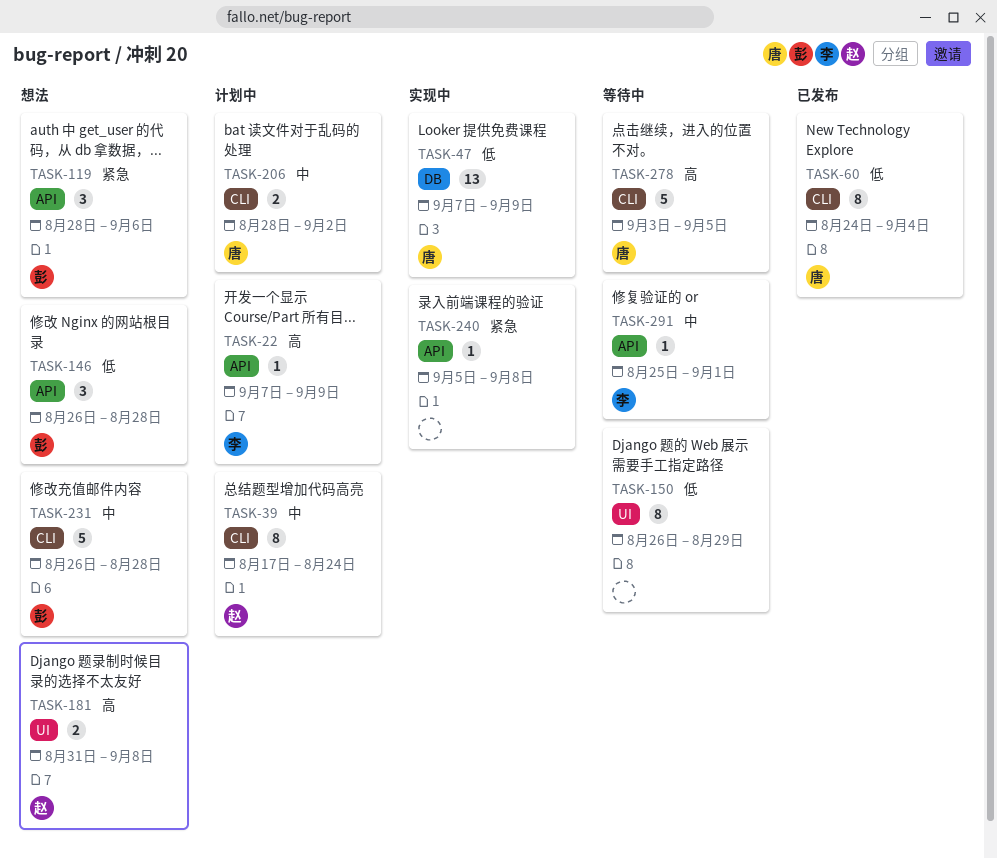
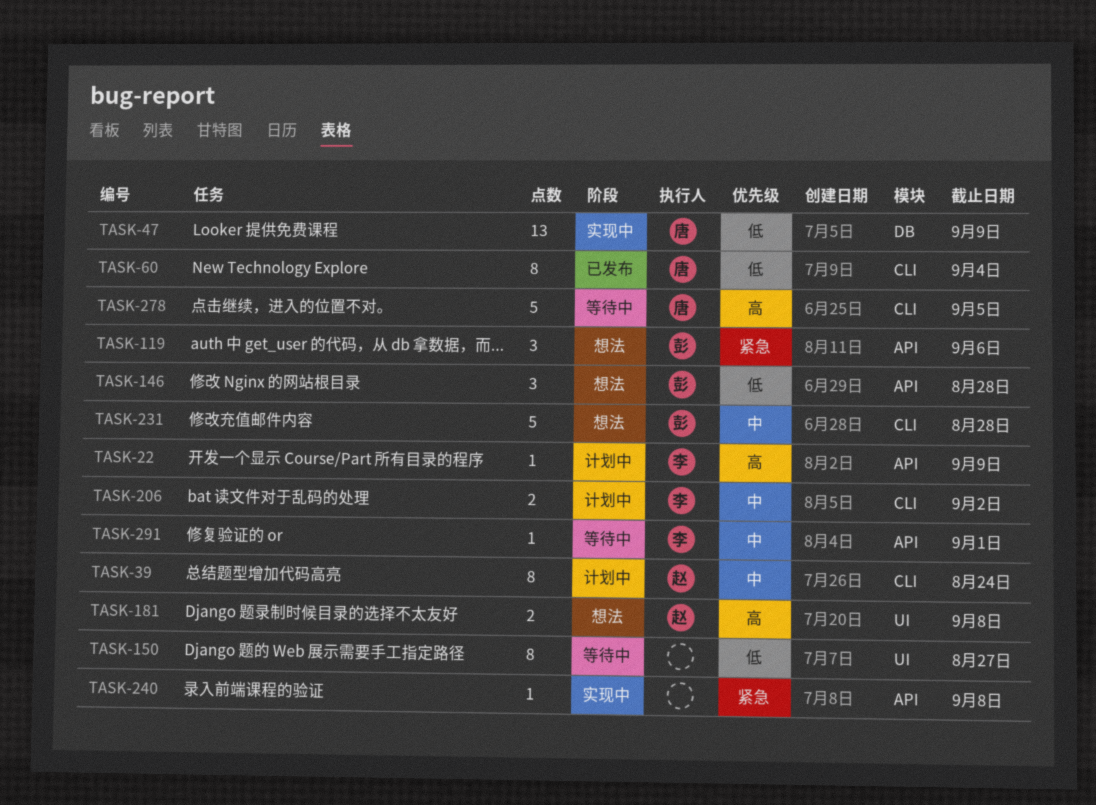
TASK-150, due: Aug 29 -> Aug 27
TASK-206, owner: 唐 -> 李

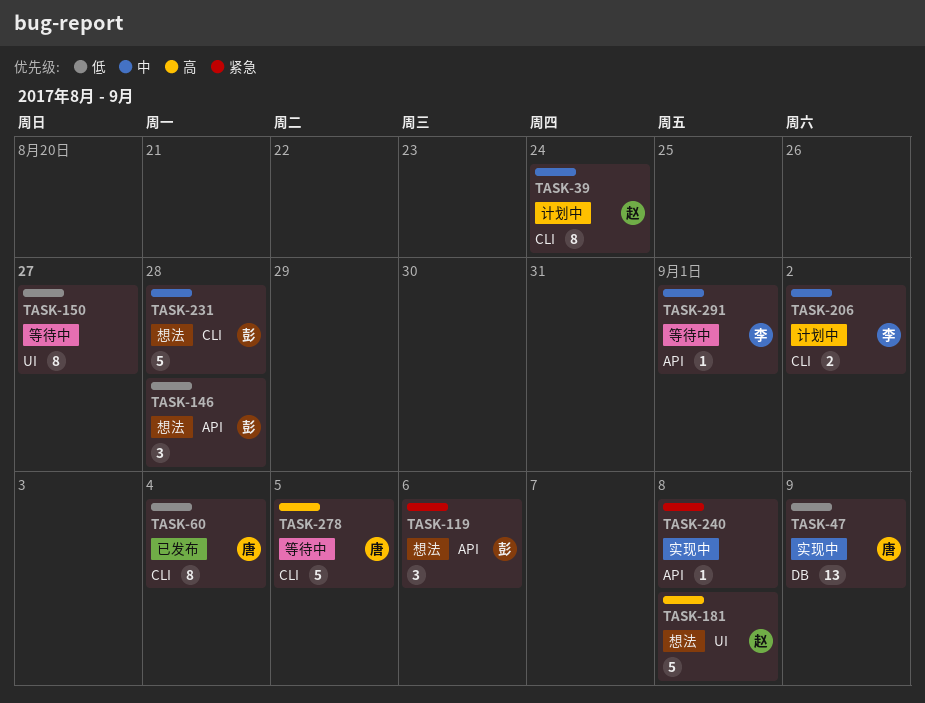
TASK-22: present -> none
TASK-181, estimate: 2 -> 5

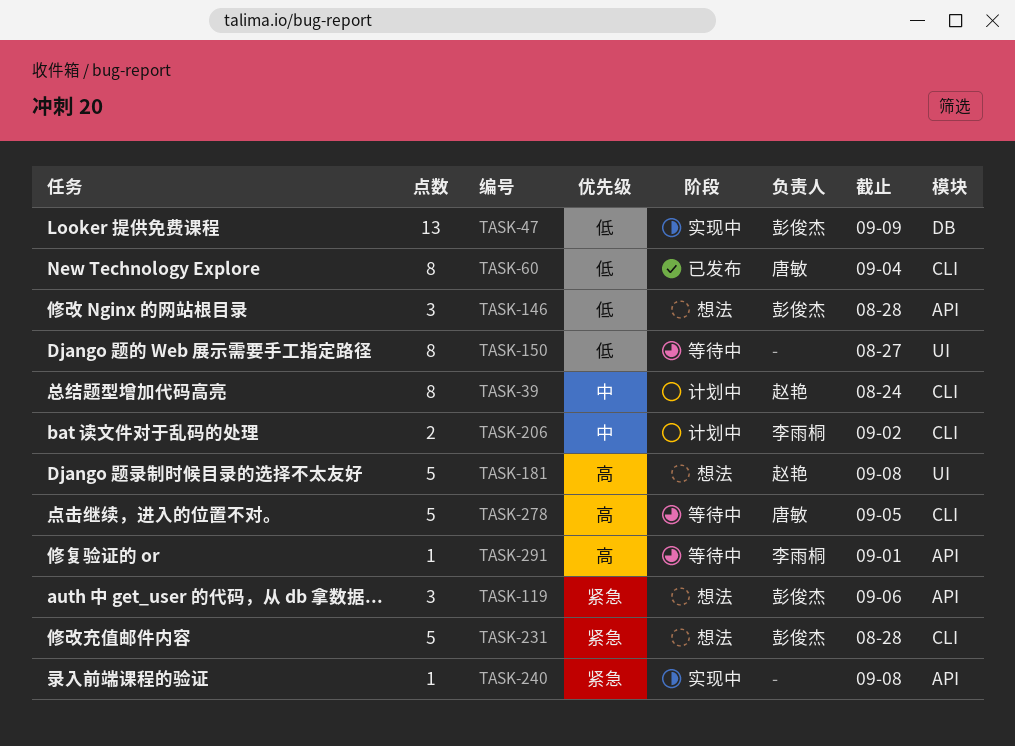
TASK-47, owner: 唐敏 -> 彭俊杰
TASK-231, priority: 中 -> 紧急
TASK-291, priority: 中 -> 高

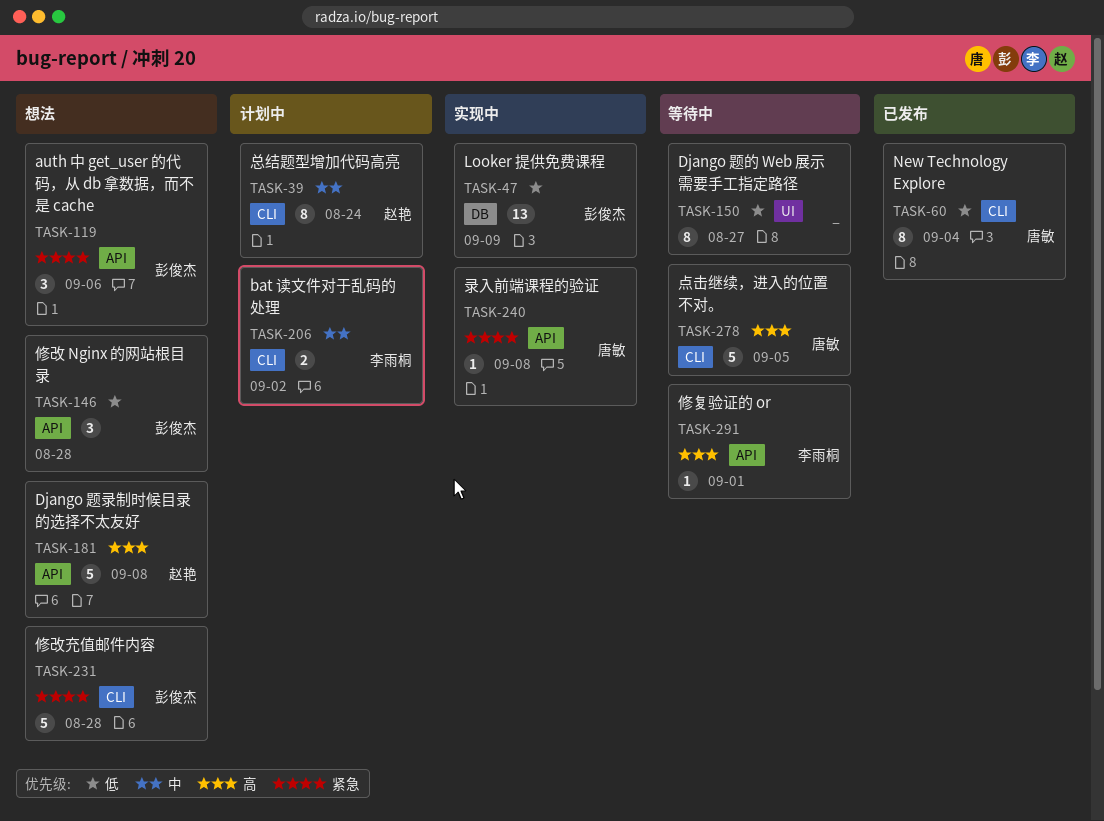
TASK-181, label: UI -> API
TASK-240, owner: none -> 唐敏

